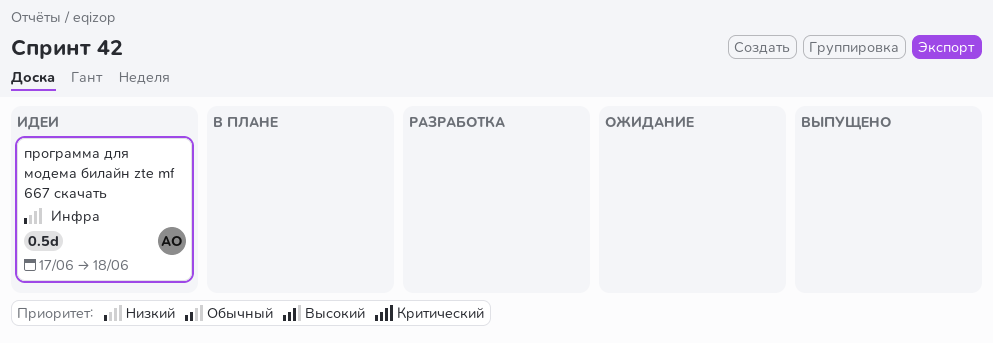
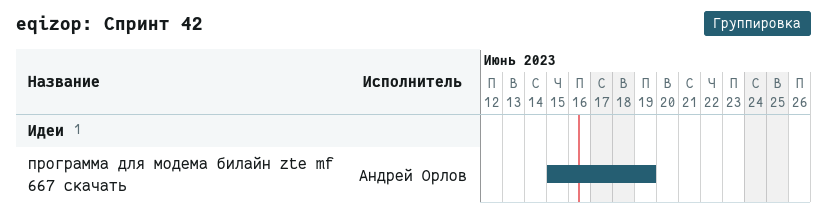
программа для модема билайн zte mf 667 скачать, start: Jun 17 -> Jun 15
программа для модема билайн zte mf 667 скачать, due: Jun 18 -> Jun 19

